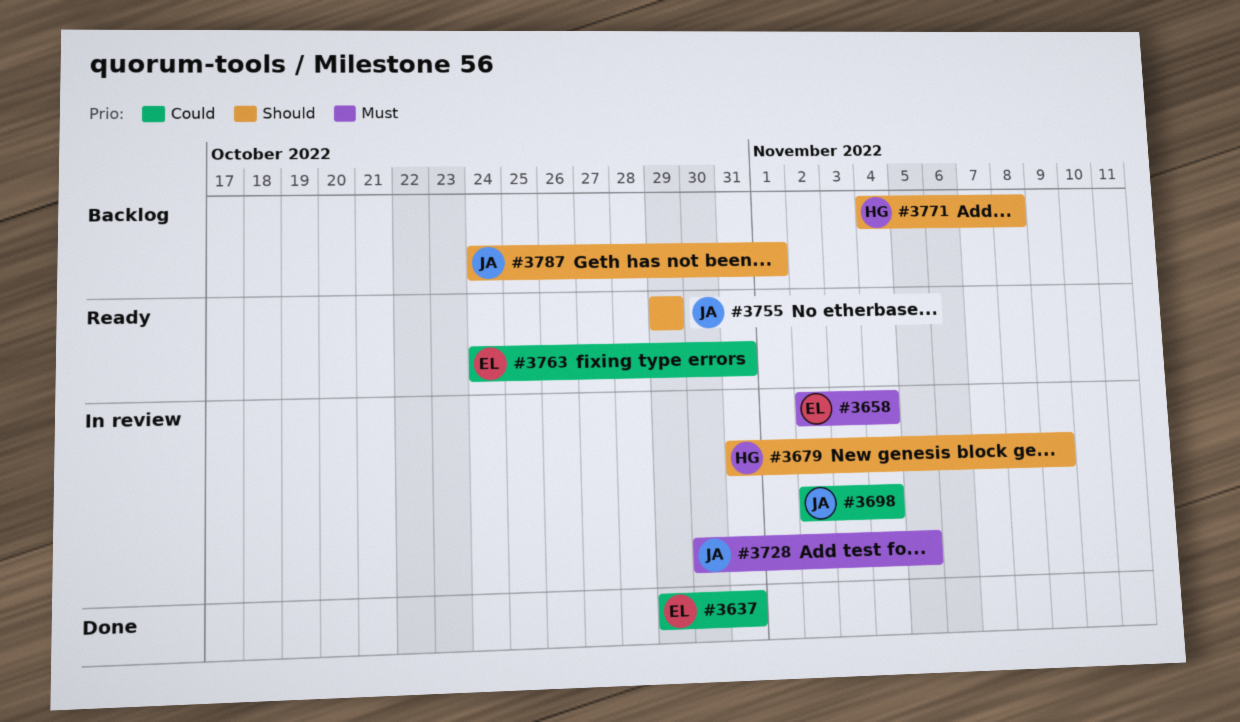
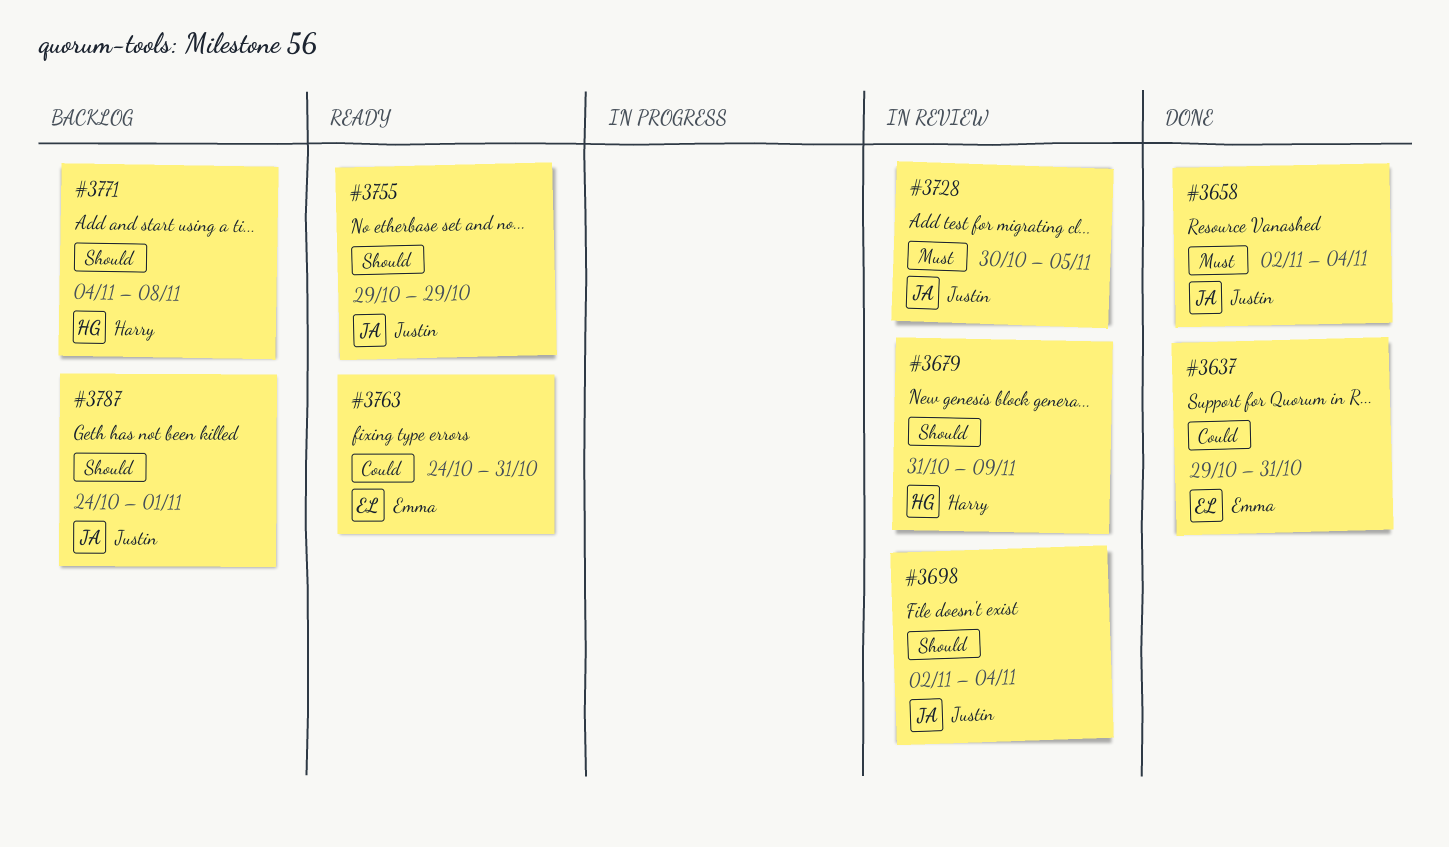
#3658, status: In review -> Done
#3658, owner: Emma -> Justin
#3698, priority: Could -> Should

